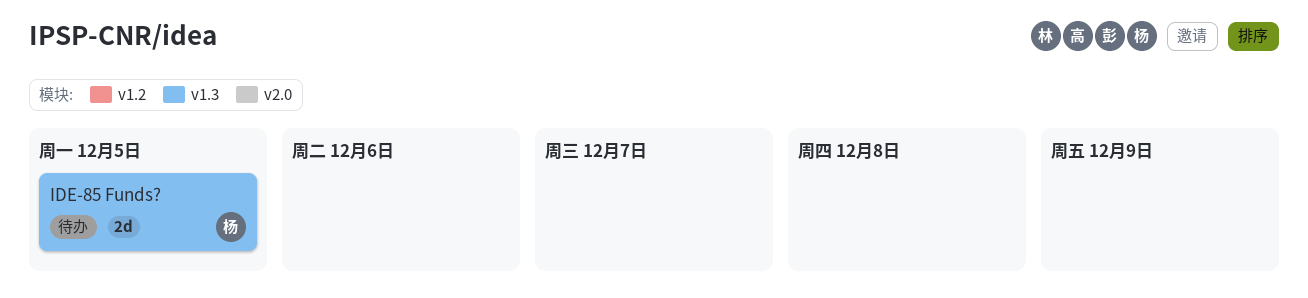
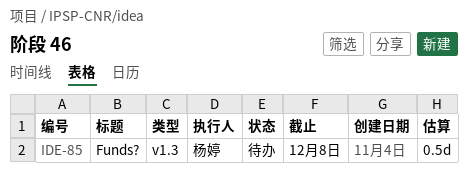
IDE-85, estimate: 2d -> 0.5d
IDE-85, due: Dec 5 -> Dec 8

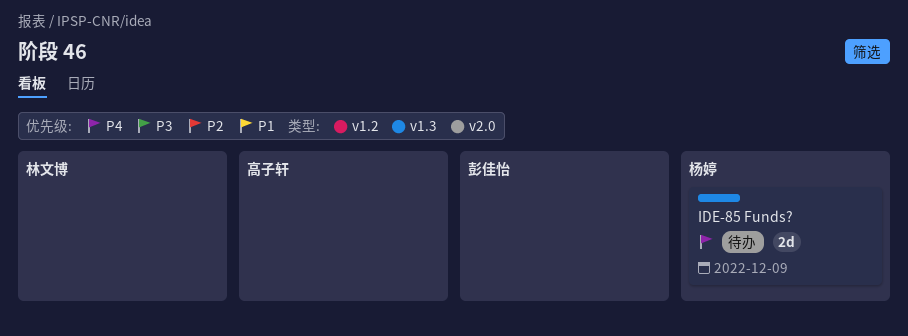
IDE-85, estimate: 0.5d -> 2d
IDE-85, due: Dec 8 -> Dec 9

